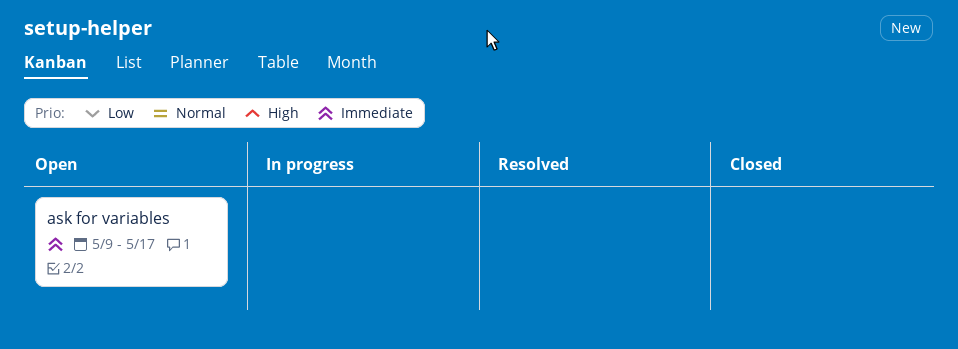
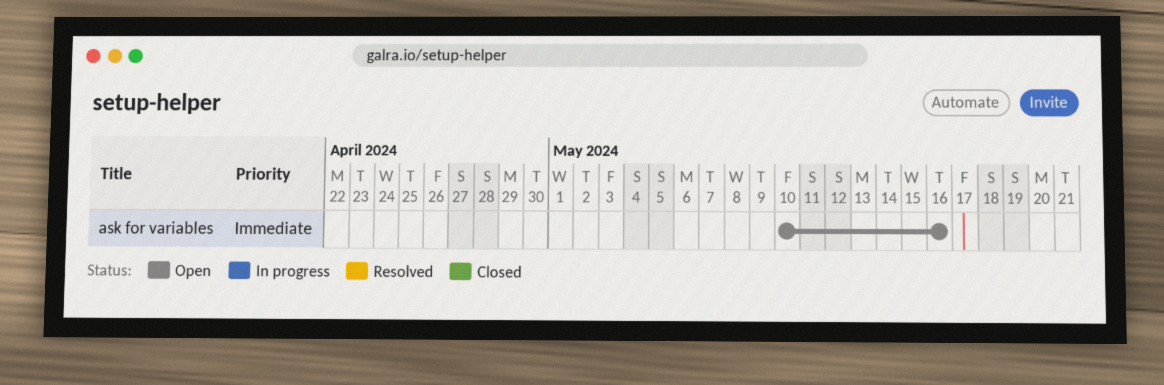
ask for variables, start: May 9 -> May 10
ask for variables, due: May 17 -> May 16

